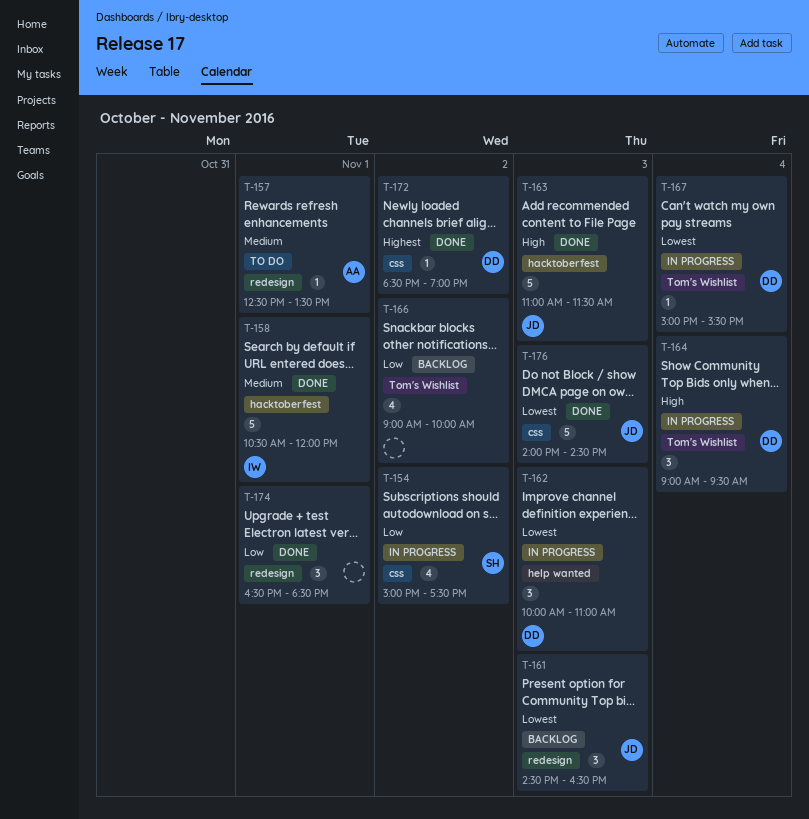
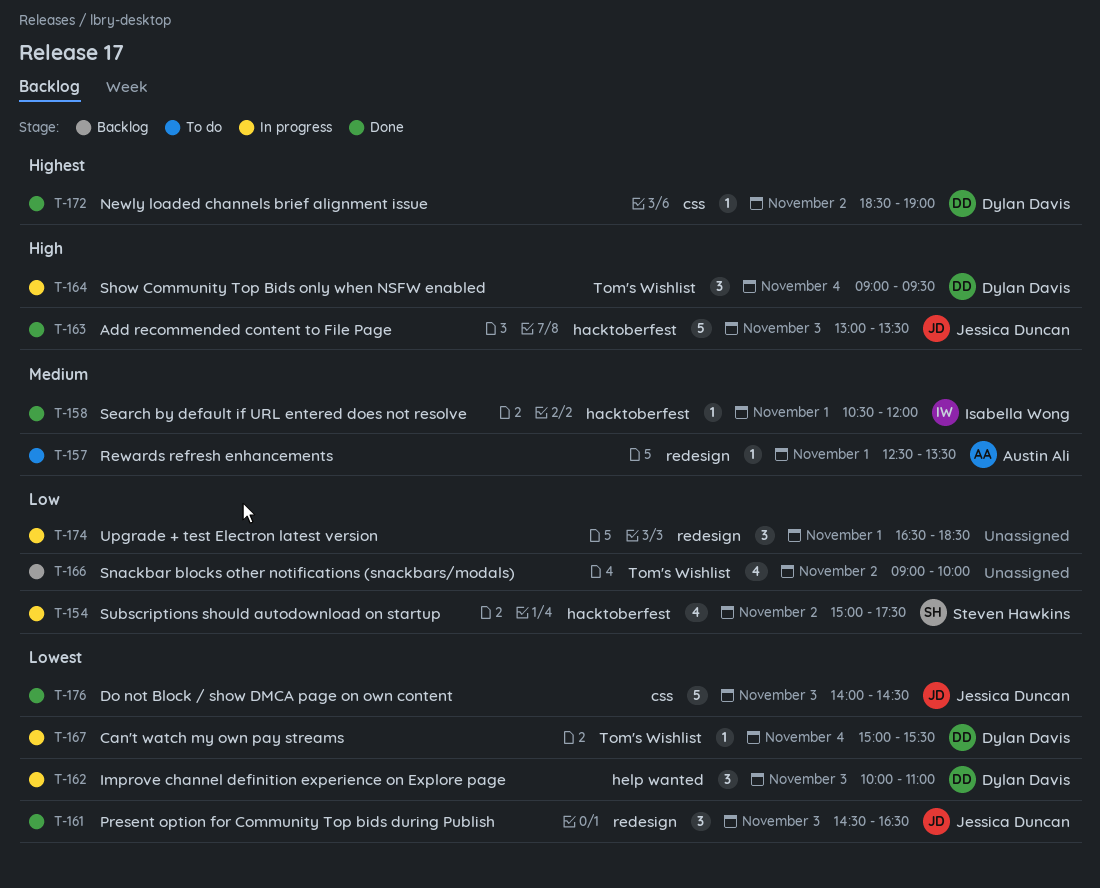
T-154, label: css -> hacktoberfest
T-158, estimate: 5 -> 1
T-161, status: Backlog -> Done
T-163, begins: 11:00 -> 13:00
T-163, ends: 11:30 -> 13:30
T-174, status: Done -> In progress

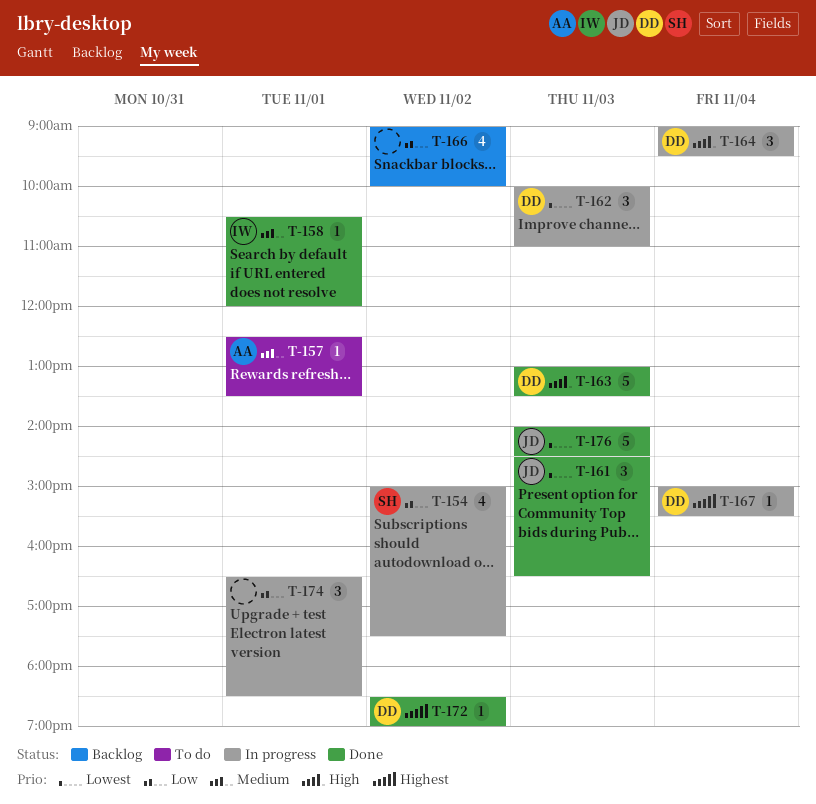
T-163, owner: Jessica Duncan -> Dylan Davis
T-167, priority: Lowest -> Highest

